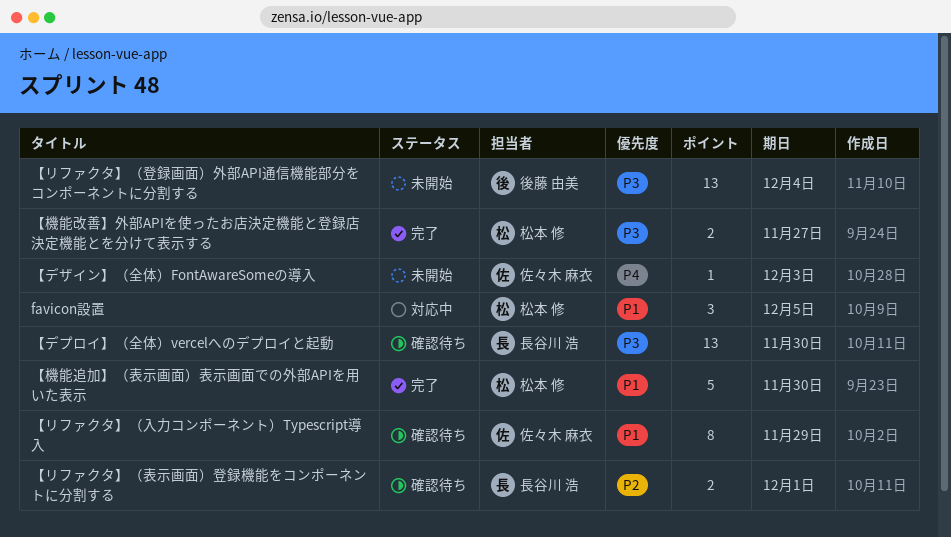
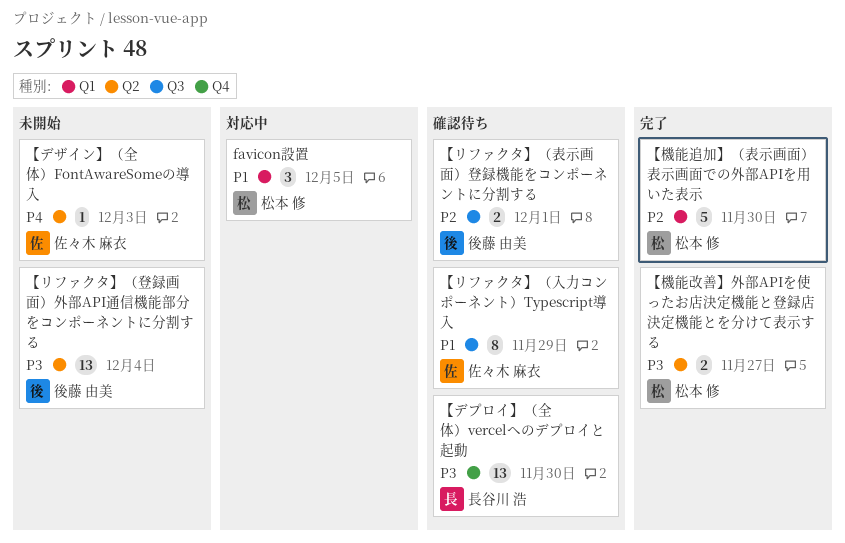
【リファクタ】（表示画面）登録機能をコンポーネントに分割する, owner: 長谷川 浩 -> 後藤 由美
【機能追加】（表示画面）表示画面での外部APIを用いた表示, priority: P1 -> P2

